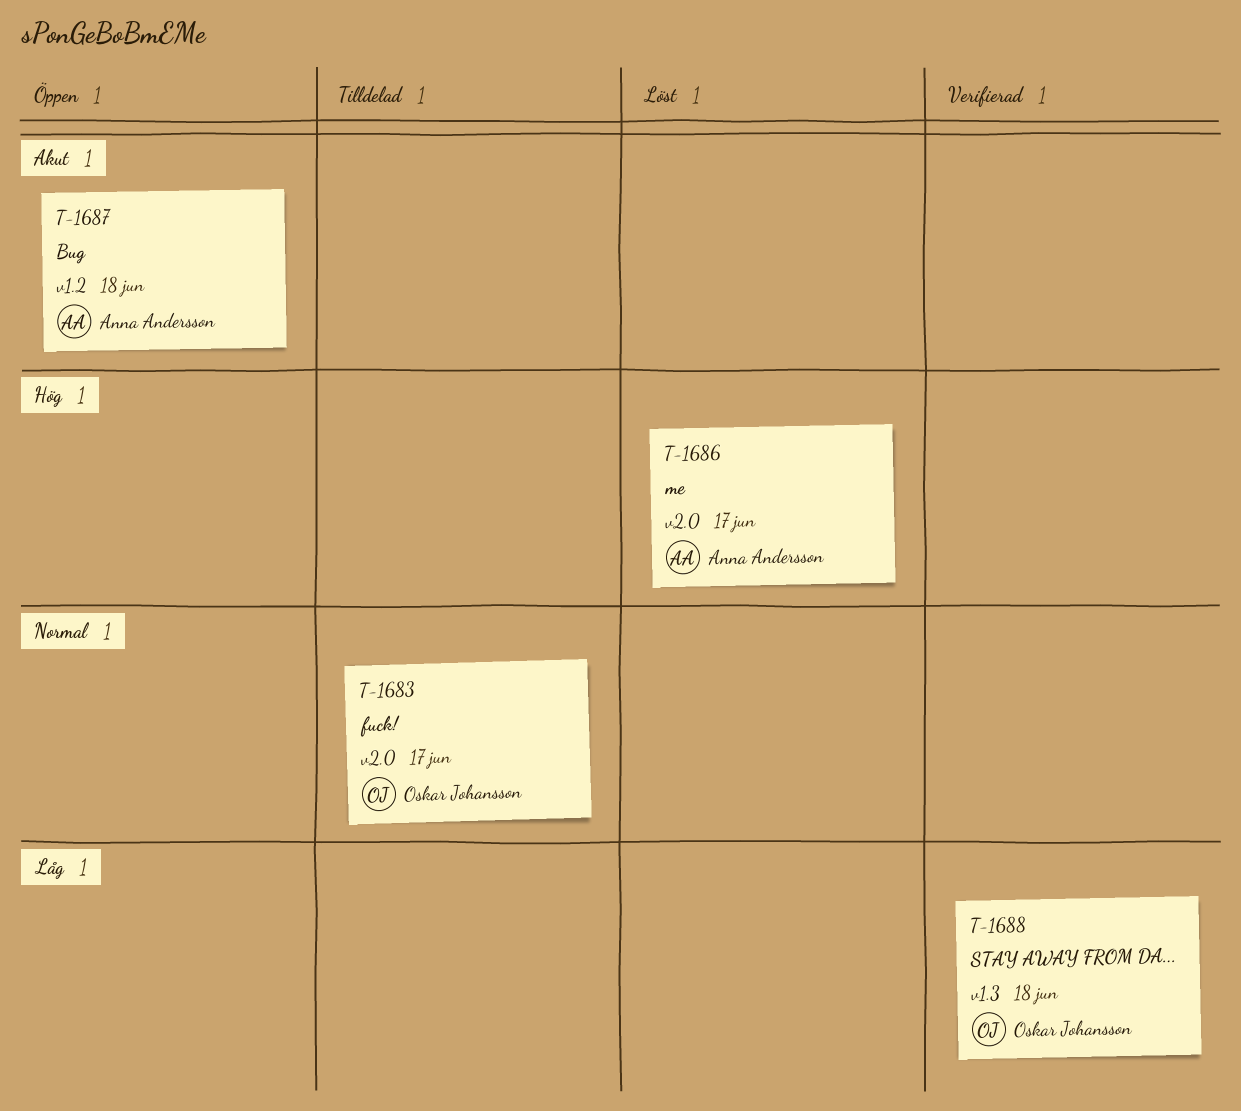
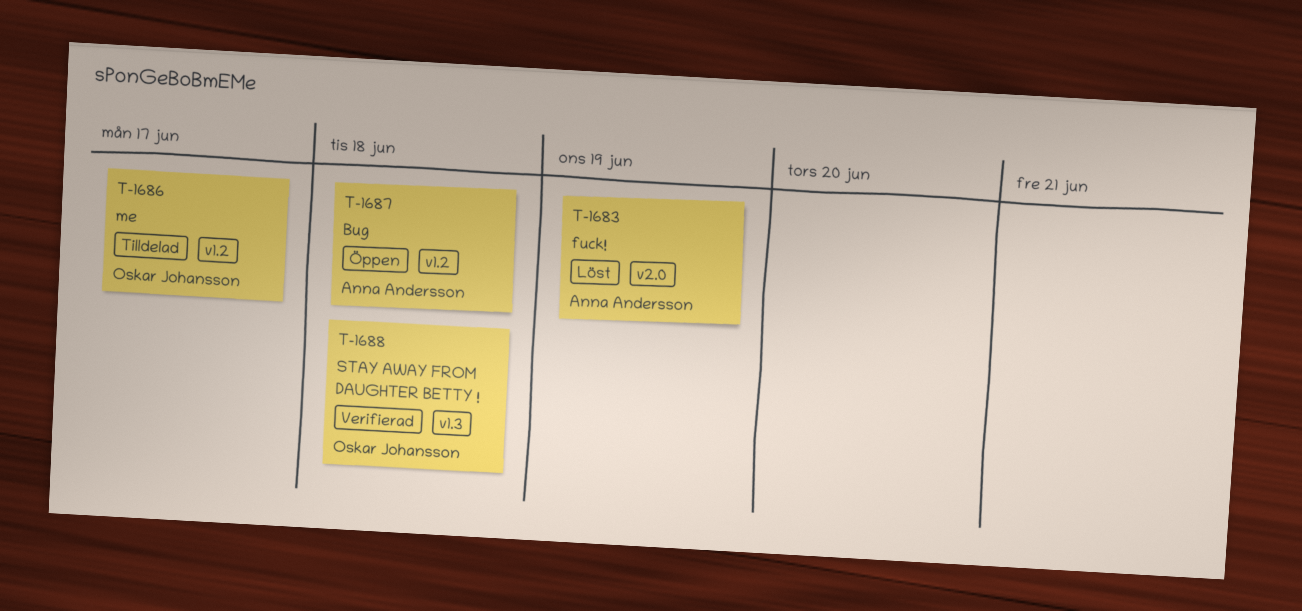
T-1683, status: Tilldelad -> Löst
T-1683, owner: Oskar Johansson -> Anna Andersson
T-1683, due: Jun 17 -> Jun 19
T-1686, status: Löst -> Tilldelad
T-1686, owner: Anna Andersson -> Oskar Johansson
T-1686, label: v2.0 -> v1.2

